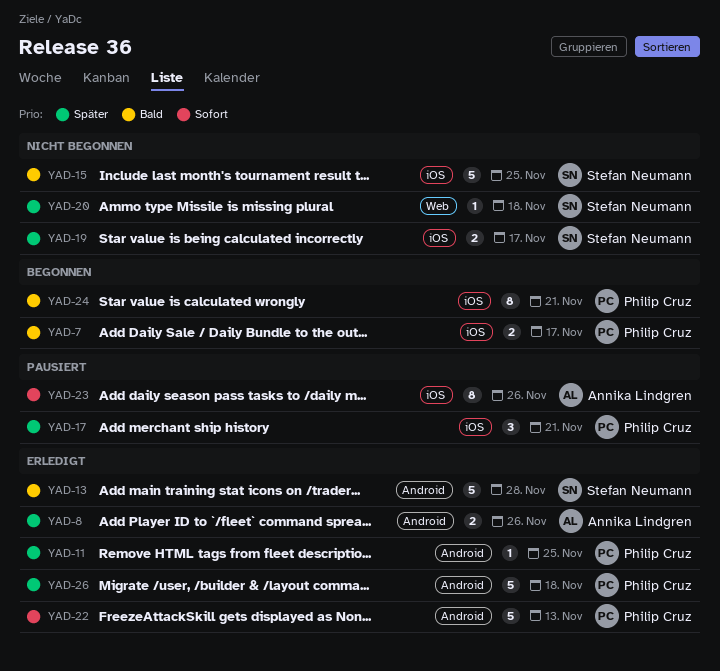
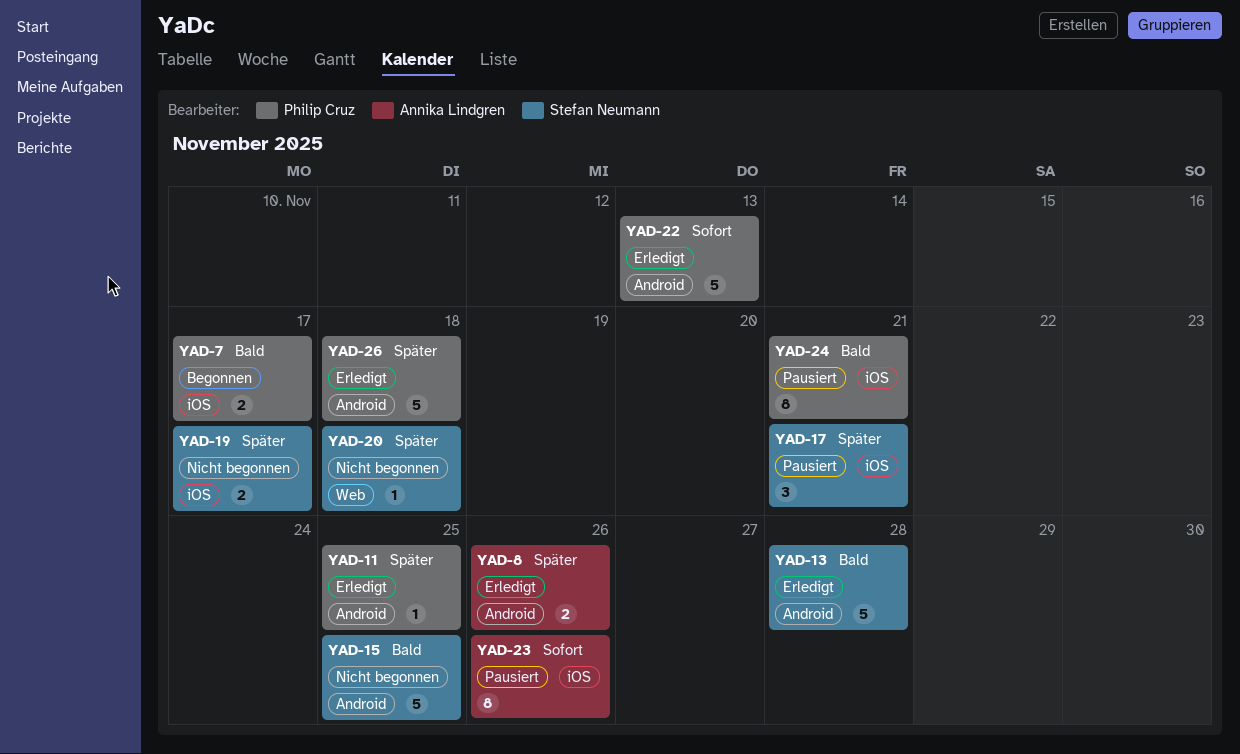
YAD-15, label: iOS -> Android
YAD-17, owner: Philip Cruz -> Stefan Neumann
YAD-24, status: Begonnen -> Pausiert

